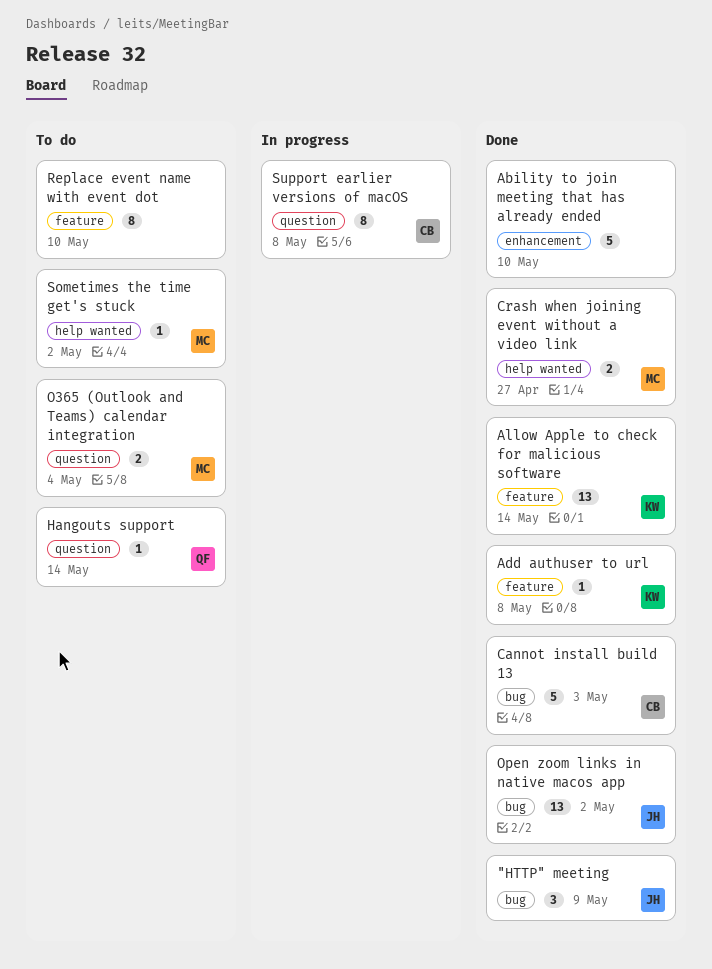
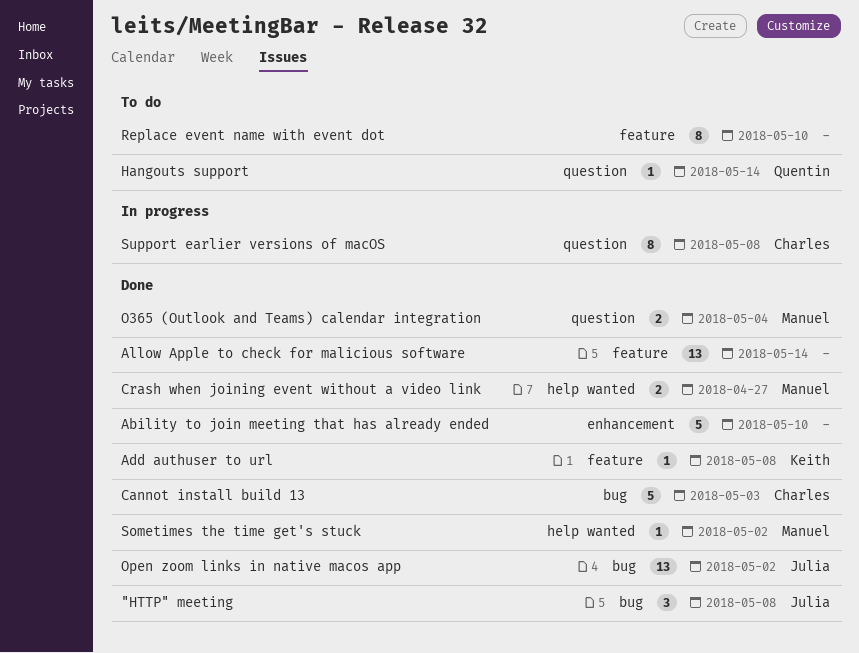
"HTTP" meeting, due: May 9 -> May 8
Allow Apple to check for malicious software, owner: Keith -> none
O365 (Outlook and Teams) calendar integration, status: To do -> Done
Sometimes the time get's stuck, status: To do -> Done

